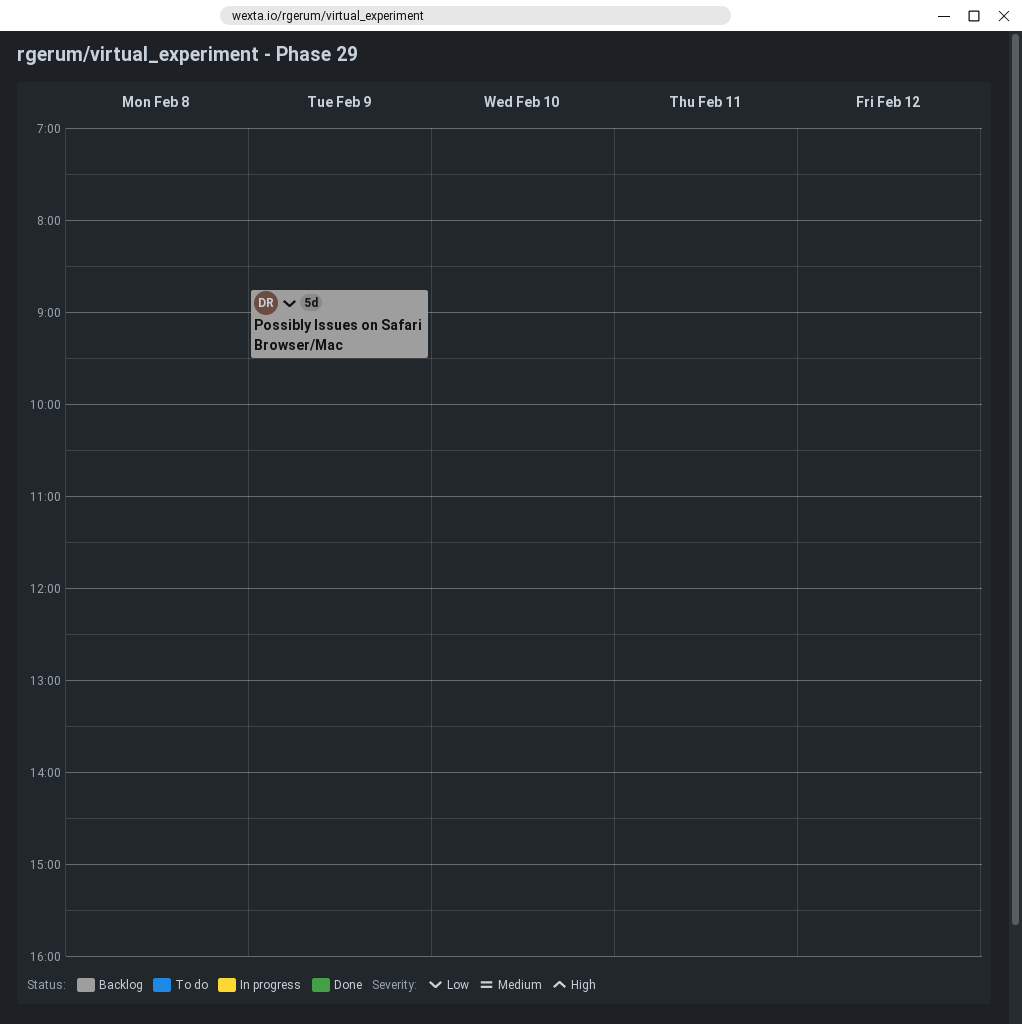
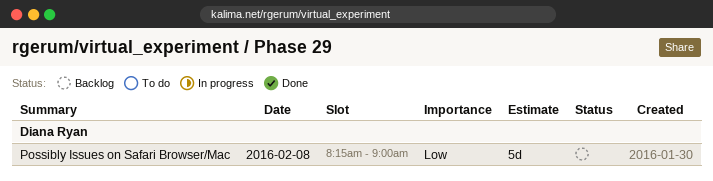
Possibly Issues on Safari Browser/Mac, day: Feb 9 -> Feb 8
Possibly Issues on Safari Browser/Mac, begins: 08:45 -> 08:15
Possibly Issues on Safari Browser/Mac, ends: 09:30 -> 09:00

